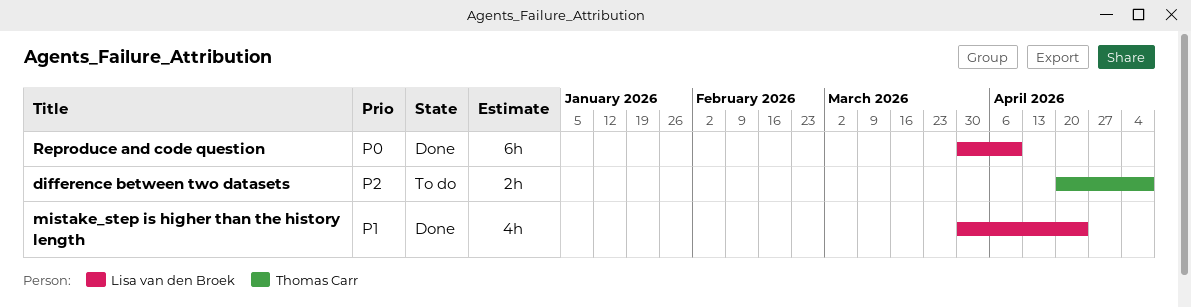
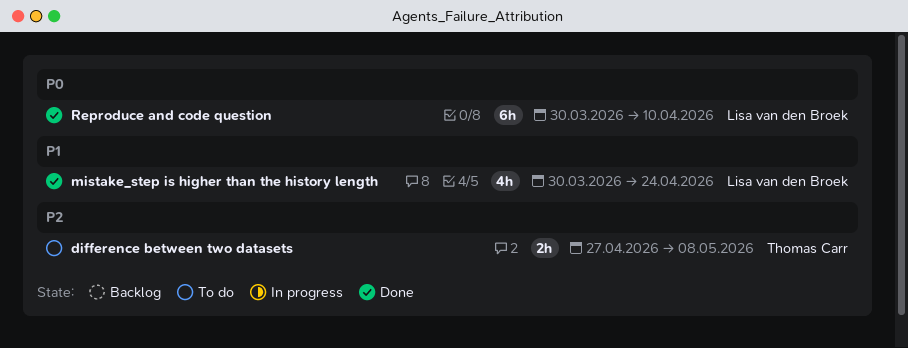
difference between two datasets, start: Apr 20 -> Apr 27

